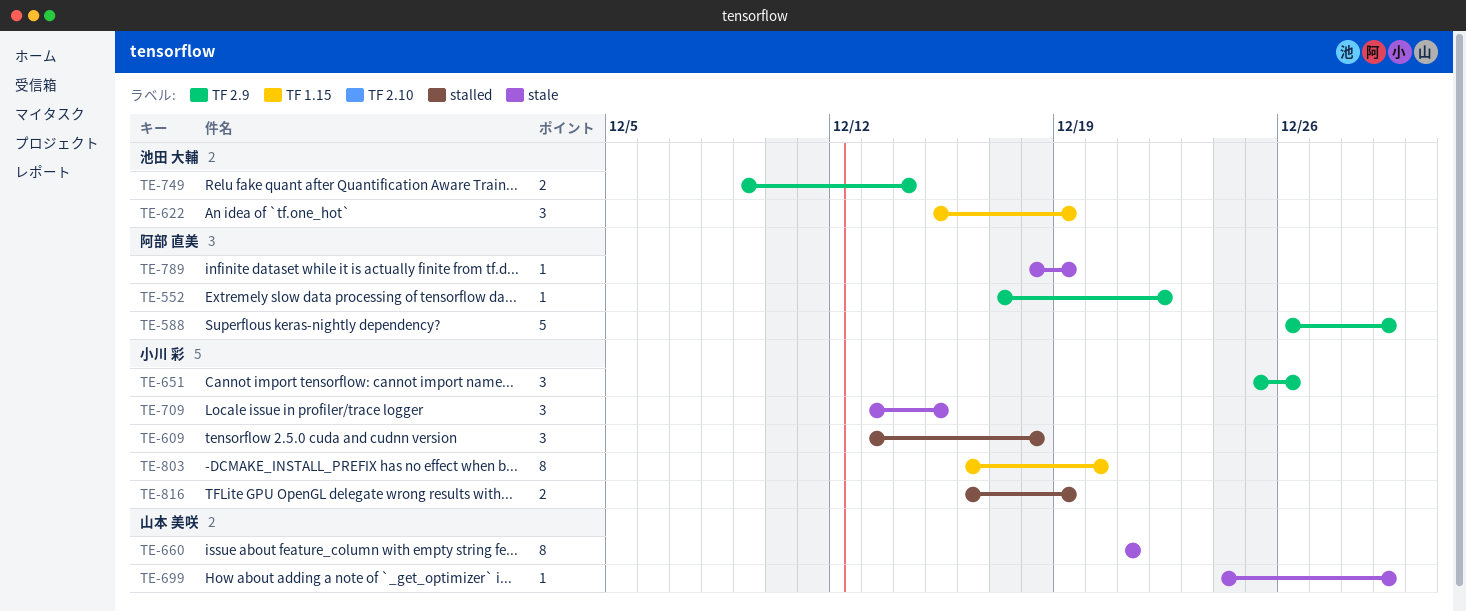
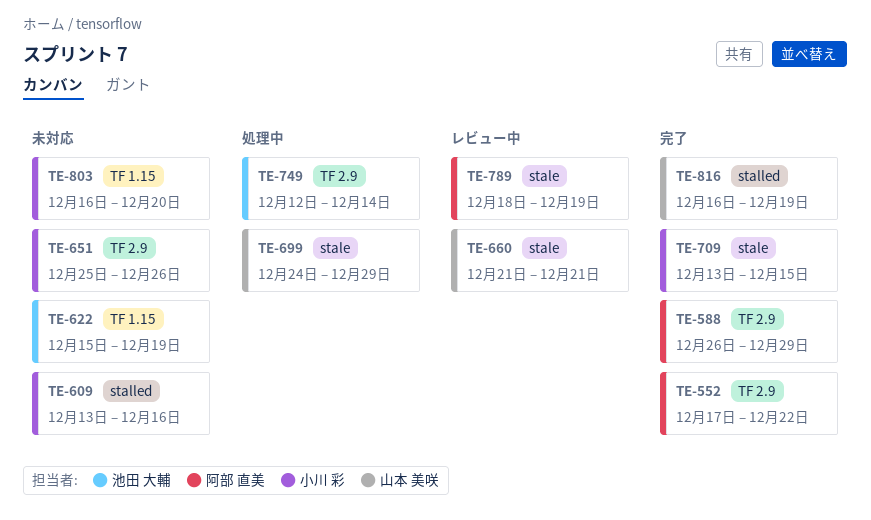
TE-609, due: Dec 18 -> Dec 16
TE-749, start: Dec 9 -> Dec 12
TE-816, owner: 小川 彩 -> 山本 美咲

